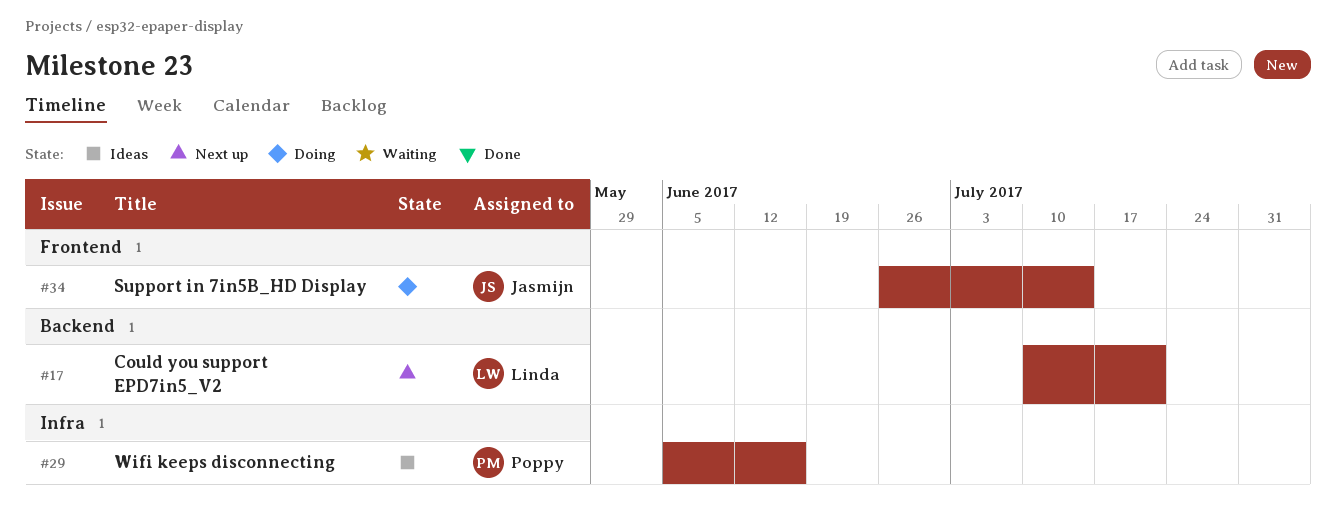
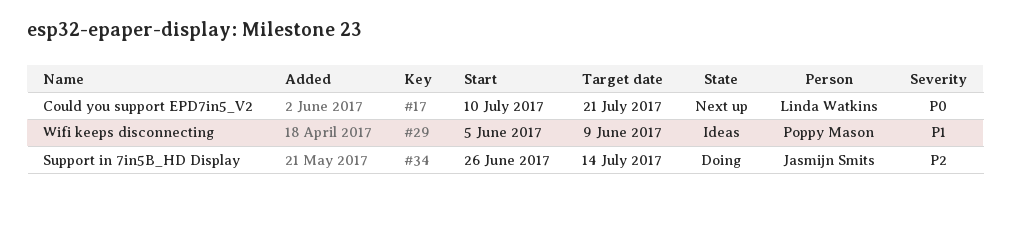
#29, due: Jun 16 -> Jun 9

